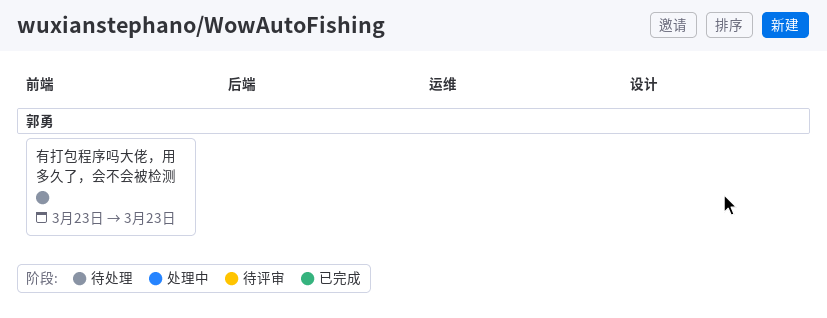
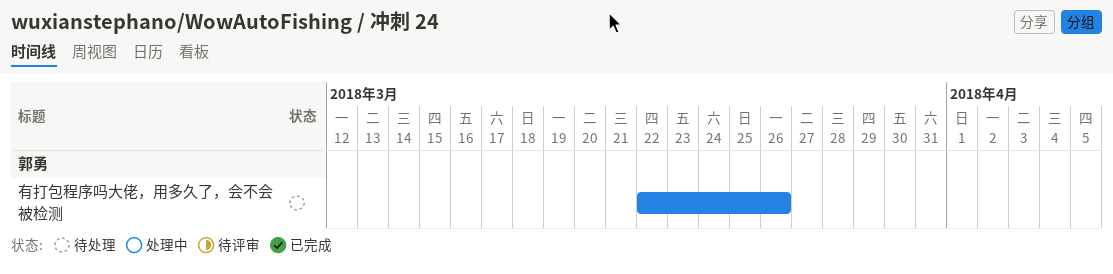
有打包程序吗大佬，用多久了，会不会被检测, start: Mar 23 -> Mar 22
有打包程序吗大佬，用多久了，会不会被检测, due: Mar 23 -> Mar 26

